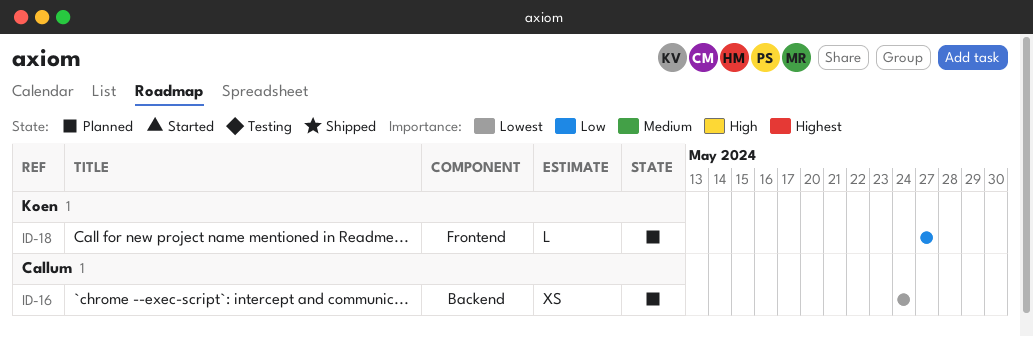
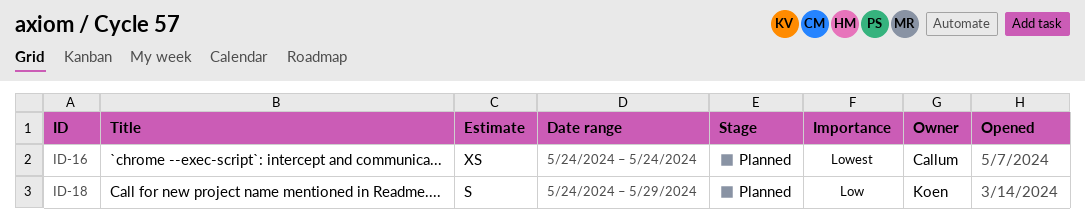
ID-18, estimate: L -> S
ID-18, start: May 27 -> May 24
ID-18, due: May 27 -> May 29

